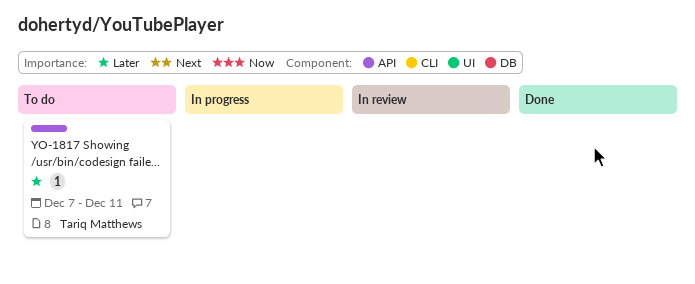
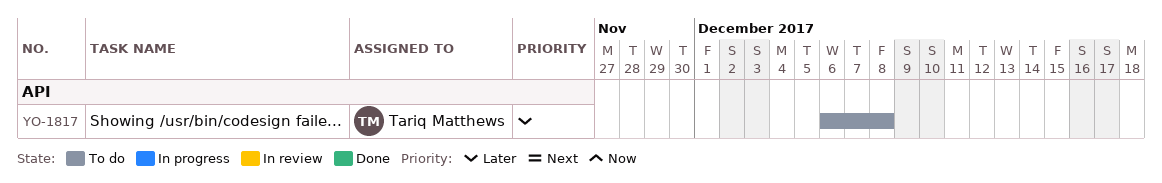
YO-1817, start: Dec 7 -> Dec 6
YO-1817, due: Dec 11 -> Dec 8

